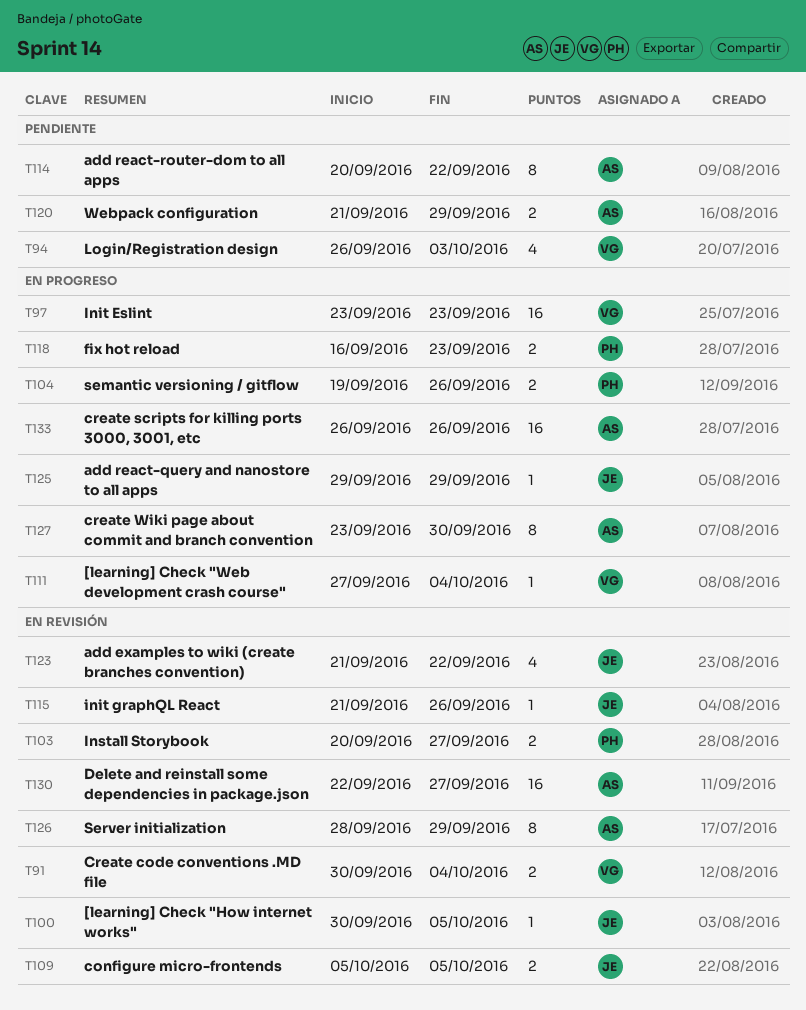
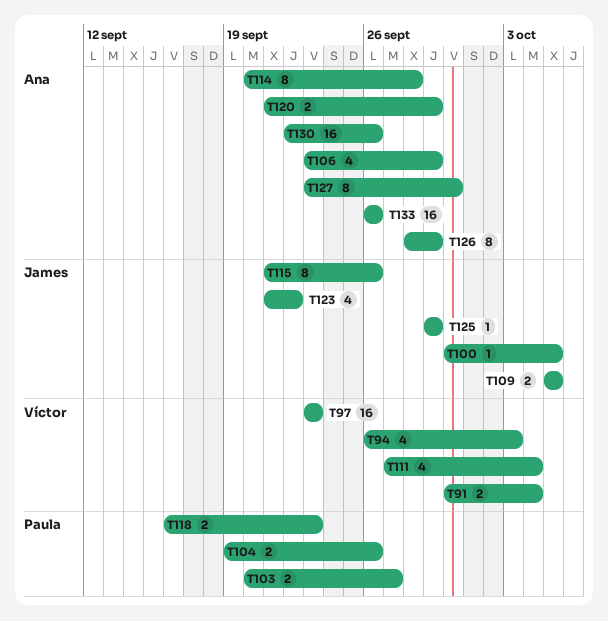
T106: none -> present
T111, estimate: 1 -> 4
T114, due: Sep 22 -> Sep 28
T115, estimate: 1 -> 8
T130, due: Sep 27 -> Sep 26

